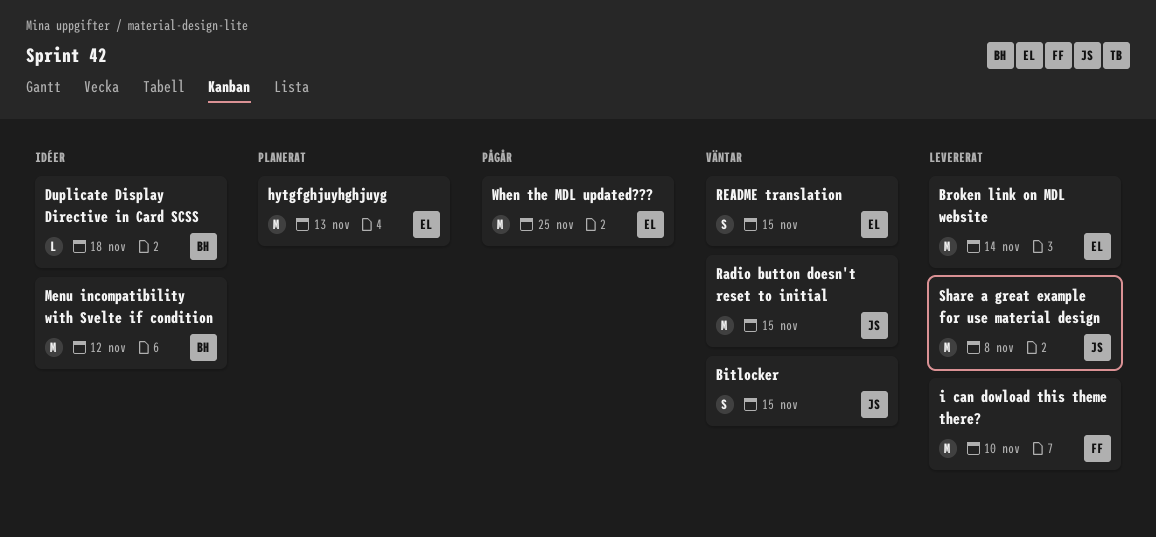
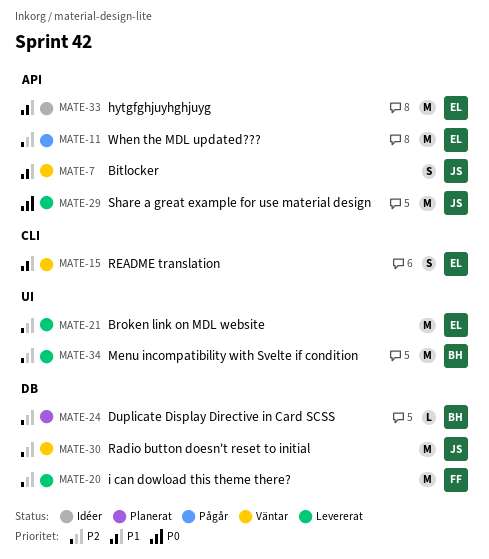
Duplicate Display Directive in Card SCSS, status: Idéer -> Planerat
hytgfghjuyhghjuyg, status: Planerat -> Idéer
Menu incompatibility with Svelte if condition, status: Idéer -> Levererat

